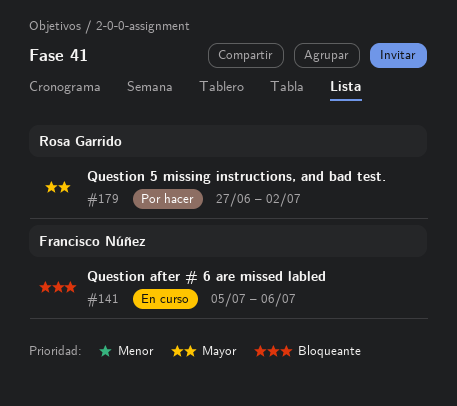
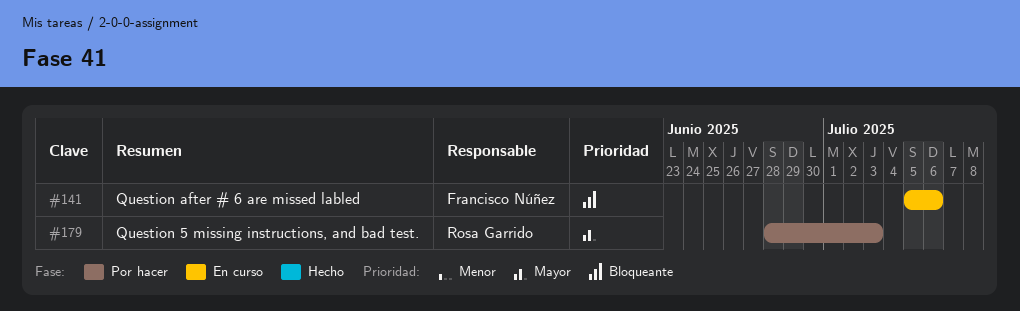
#179, start: Jun 27 -> Jun 28
#179, due: Jul 2 -> Jul 3

